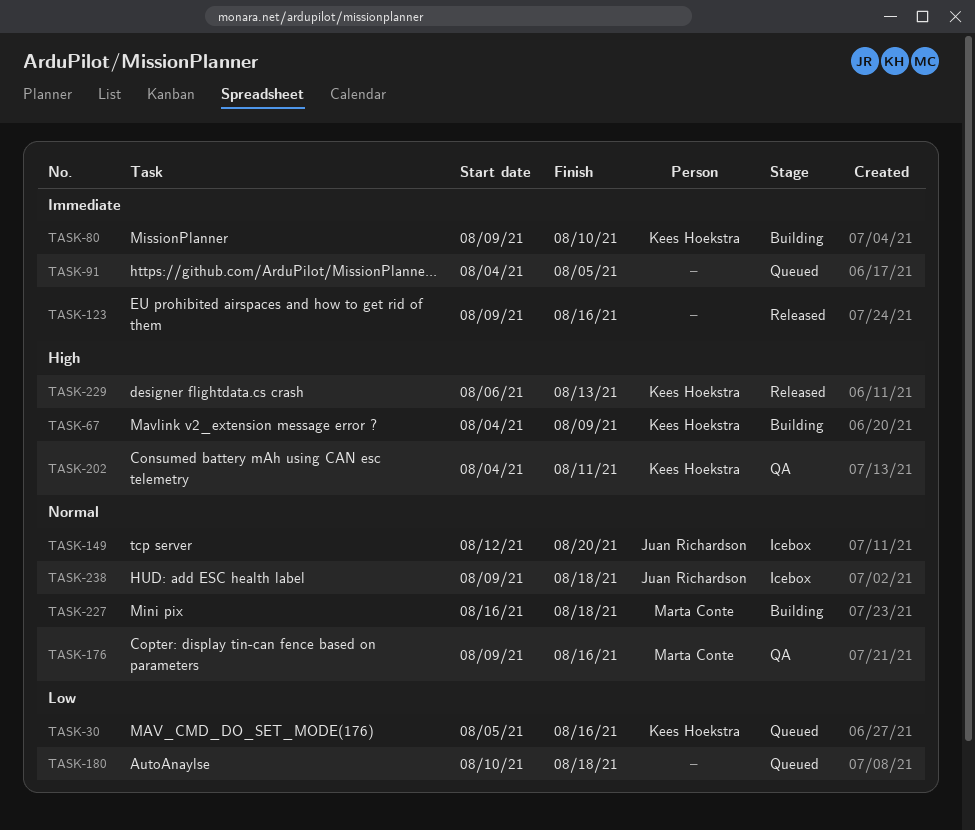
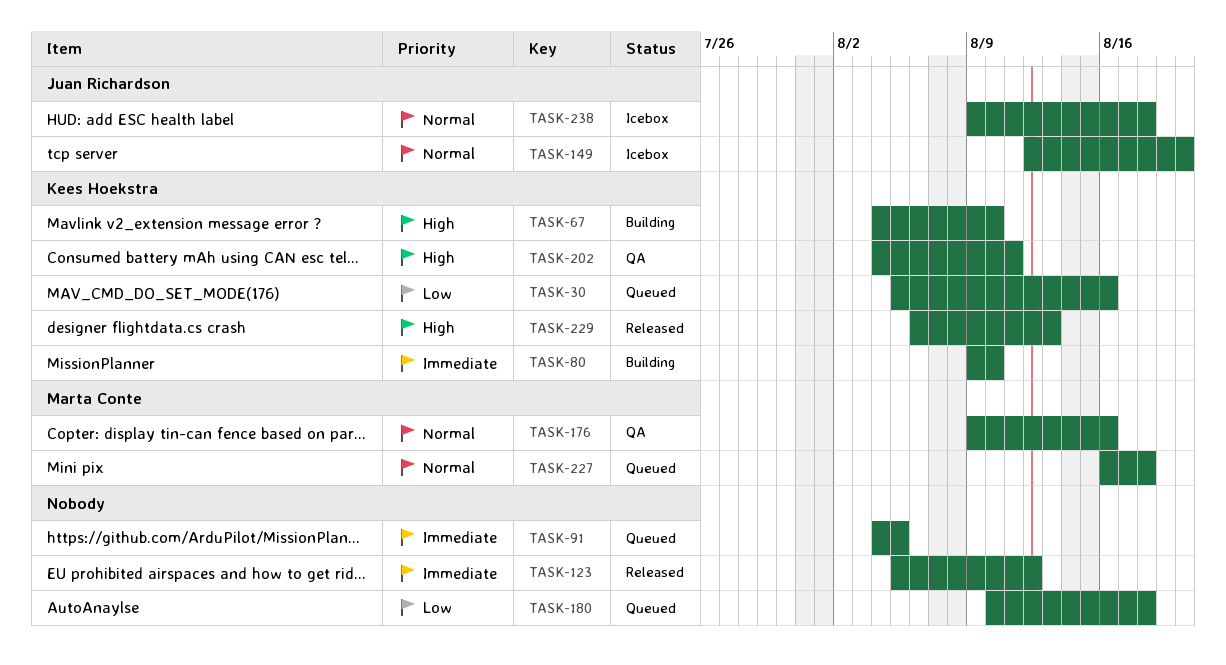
TASK-67, due: Aug 9 -> Aug 10
TASK-123, start: Aug 9 -> Aug 5
TASK-123, due: Aug 16 -> Aug 12
TASK-227, status: Building -> Queued

